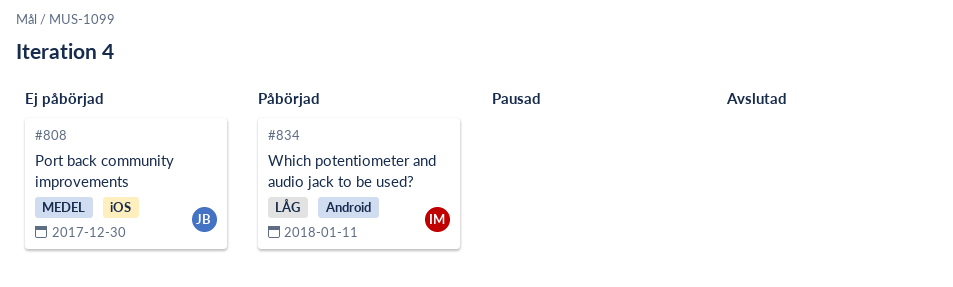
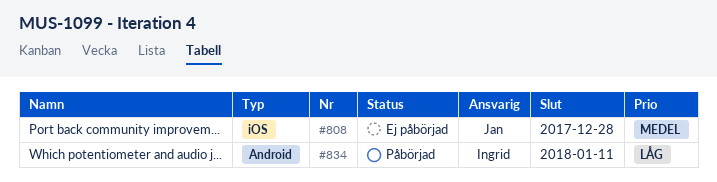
#808, due: Dec 30 -> Dec 28

